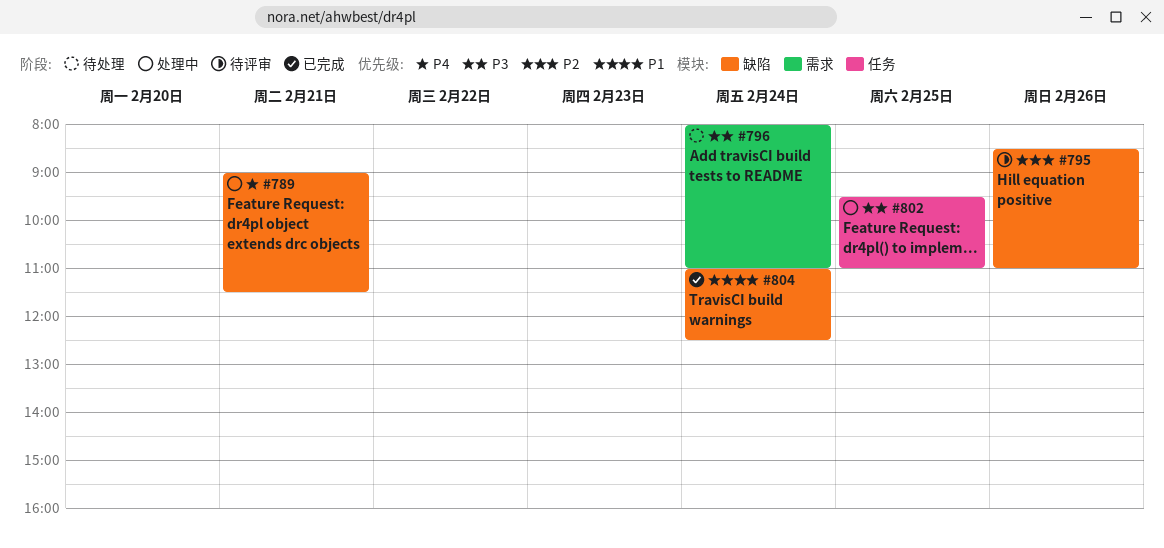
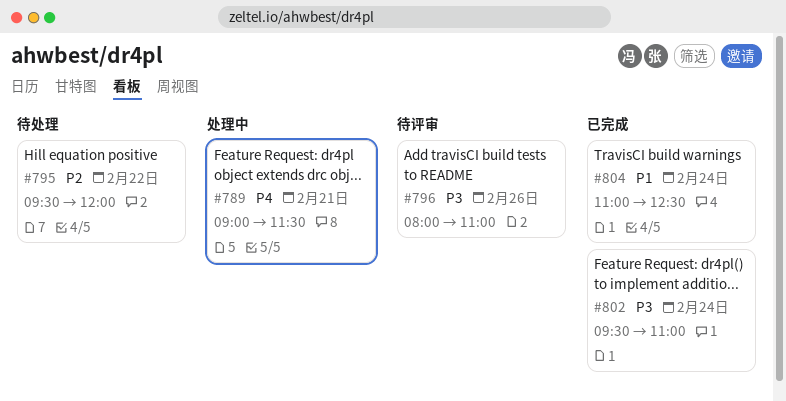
#795, status: 待评审 -> 待处理
#795, day: Feb 26 -> Feb 22
#795, begins: 08:30 -> 09:30
#795, ends: 11:00 -> 12:00
#796, status: 待处理 -> 待评审
#796, day: Feb 24 -> Feb 26
#802, status: 处理中 -> 已完成
#802, day: Feb 25 -> Feb 24

